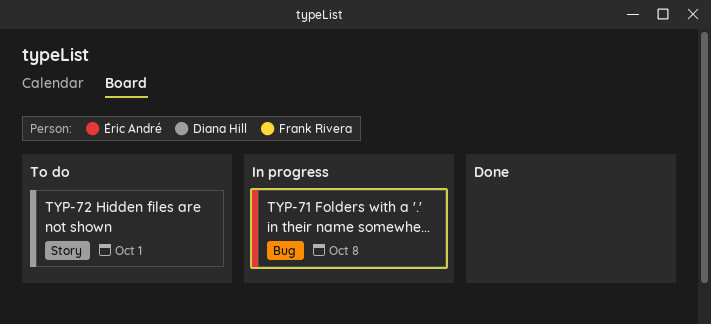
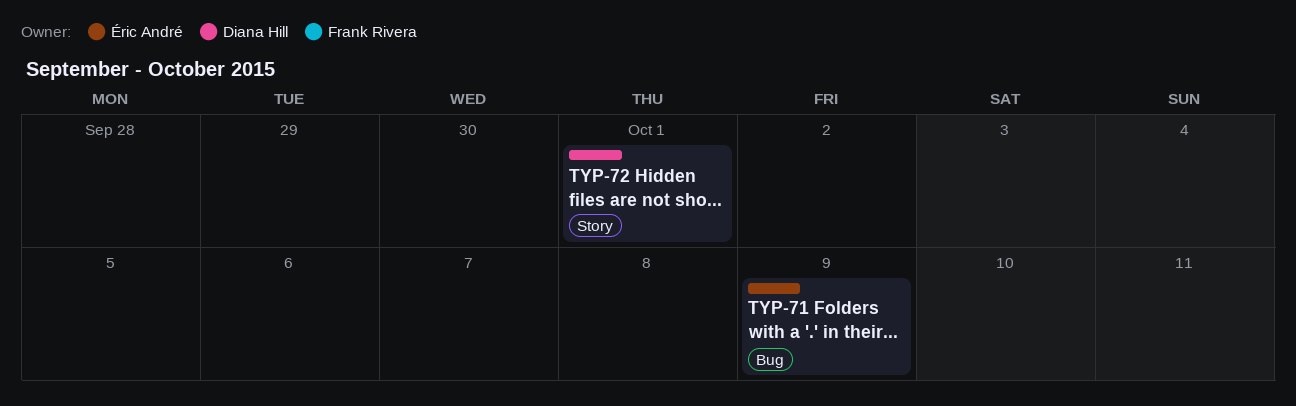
TYP-71, due: Oct 8 -> Oct 9

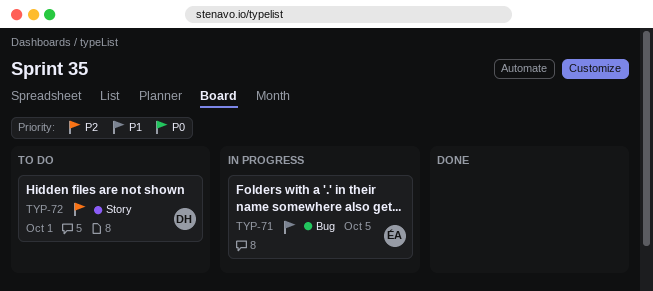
TYP-71, due: Oct 9 -> Oct 5

